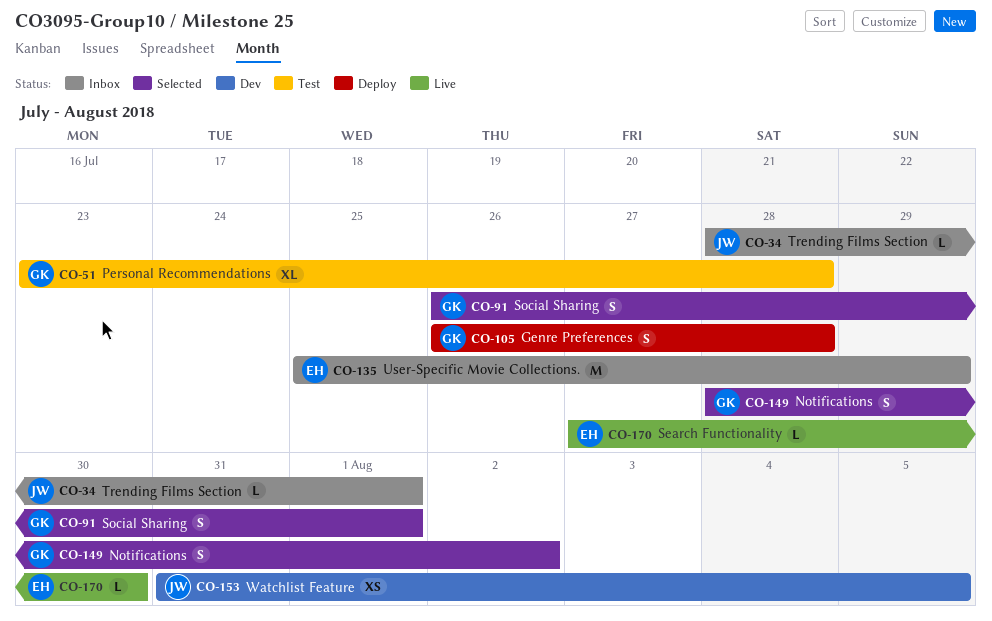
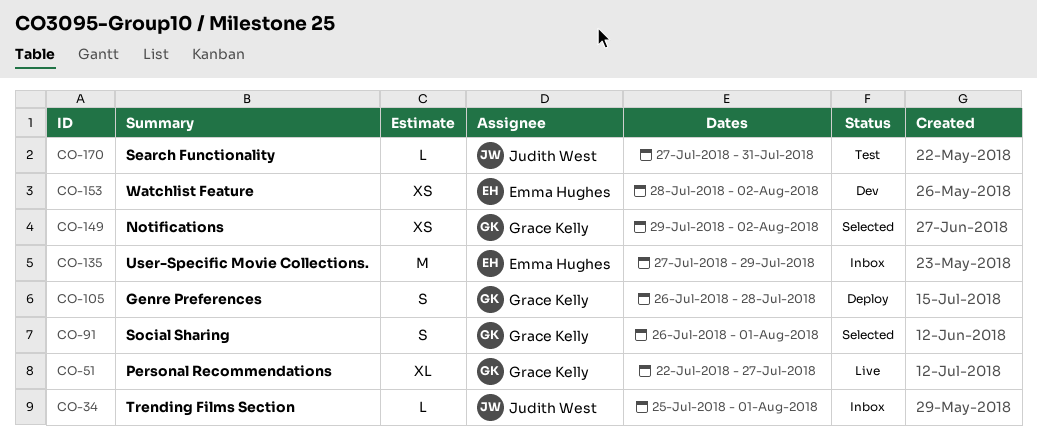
CO-34, start: Jul 28 -> Jul 25
CO-51, status: Test -> Live
CO-51, start: Jul 23 -> Jul 22
CO-51, due: Jul 28 -> Jul 27
CO-135, start: Jul 25 -> Jul 27
CO-149, estimate: S -> XS
CO-149, start: Jul 28 -> Jul 29
CO-153, owner: Judith West -> Emma Hughes
CO-153, start: Jul 31 -> Jul 28
CO-153, due: Aug 5 -> Aug 2
CO-170, status: Live -> Test
CO-170, owner: Emma Hughes -> Judith West
CO-170, due: Jul 30 -> Jul 31

